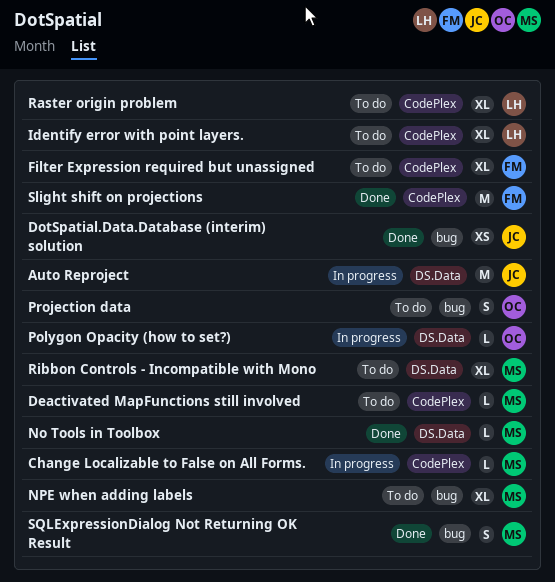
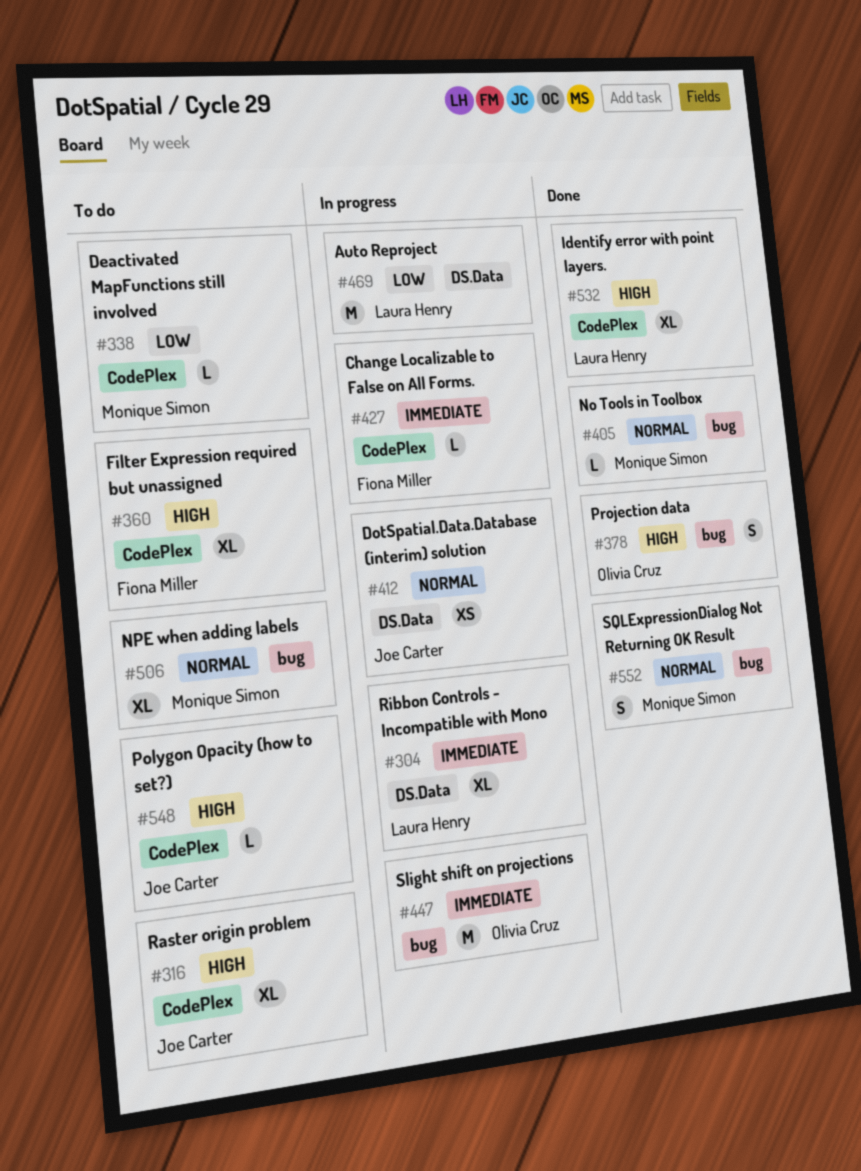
Auto Reproject, owner: Joe Carter -> Laura Henry
Change Localizable to False on All Forms., owner: Monique Simon -> Fiona Miller
DotSpatial.Data.Database (interim) solution, status: Done -> In progress
DotSpatial.Data.Database (interim) solution, label: bug -> DS.Data
Identify error with point layers., status: To do -> Done
No Tools in Toolbox, label: DS.Data -> bug
Polygon Opacity (how to set?), status: In progress -> To do
Polygon Opacity (how to set?), owner: Olivia Cruz -> Joe Carter
Polygon Opacity (how to set?), label: DS.Data -> CodePlex
Projection data, status: To do -> Done
Raster origin problem, owner: Laura Henry -> Joe Carter
Ribbon Controls - Incompatible with Mono, status: To do -> In progress
Ribbon Controls - Incompatible with Mono, owner: Monique Simon -> Laura Henry
Slight shift on projections, status: Done -> In progress
Slight shift on projections, owner: Fiona Miller -> Olivia Cruz
Slight shift on projections, label: CodePlex -> bug

